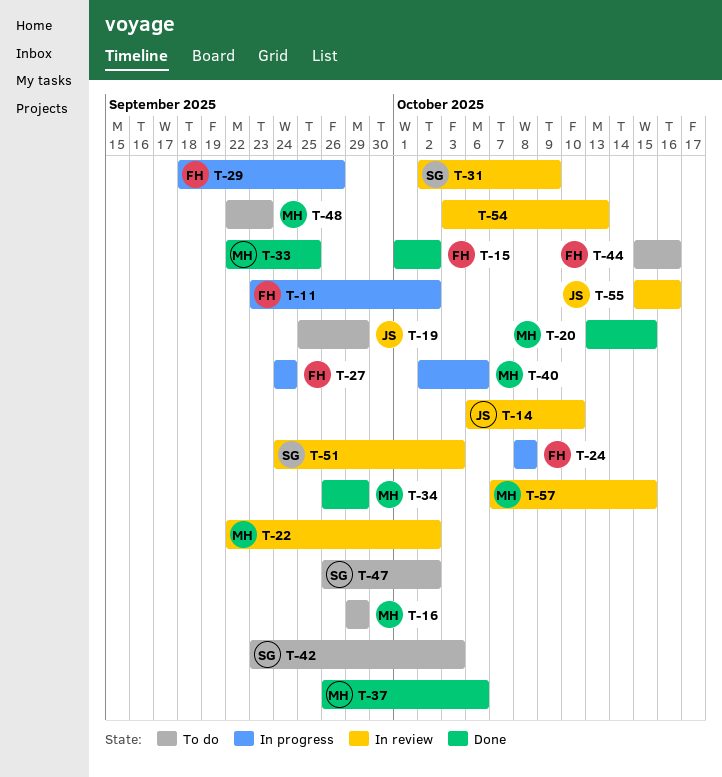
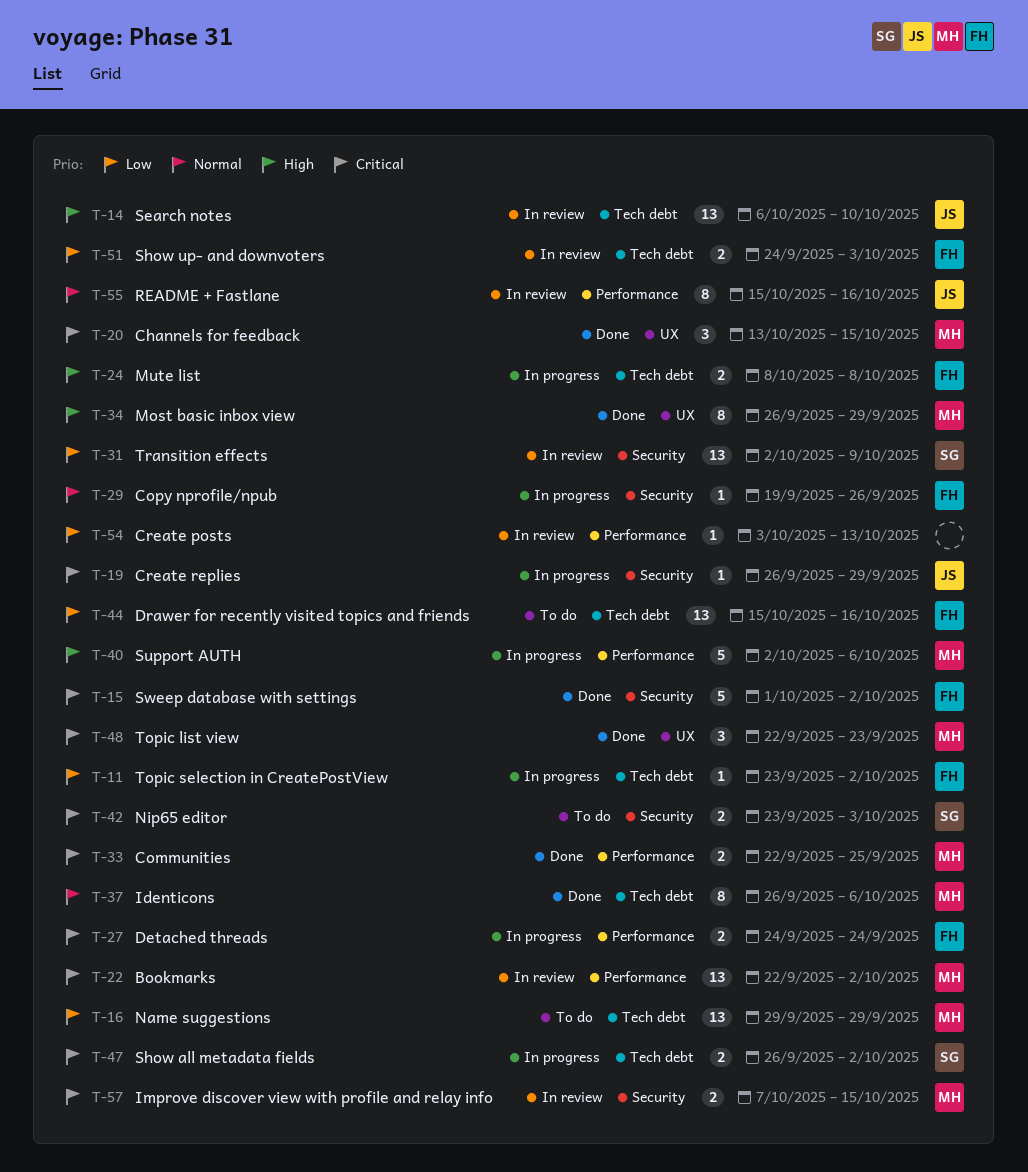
T-19, status: To do -> In progress
T-19, start: Sep 25 -> Sep 26
T-29, start: Sep 18 -> Sep 19
T-47, status: To do -> In progress
T-48, status: To do -> Done
T-51, owner: SG -> FH

